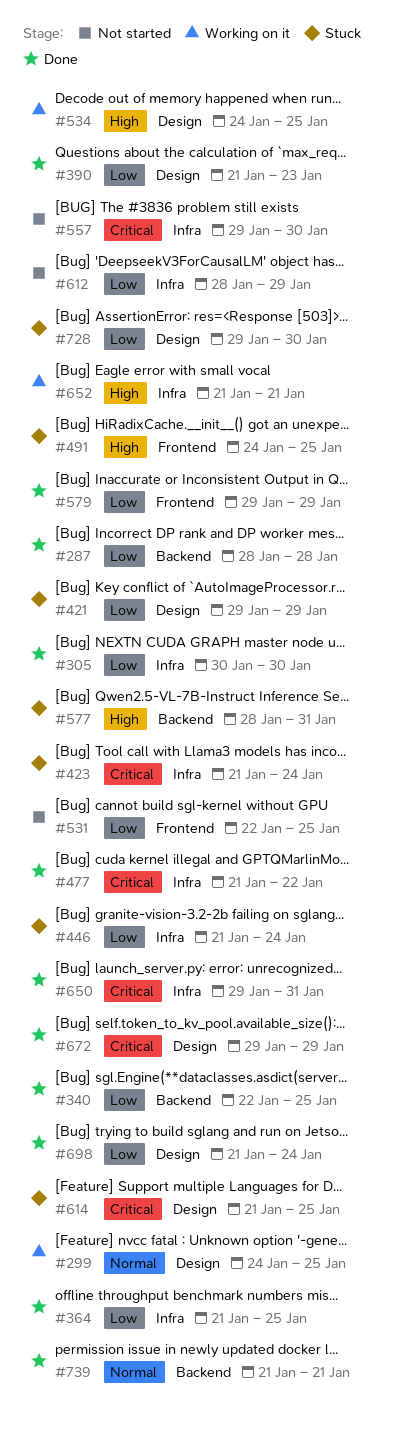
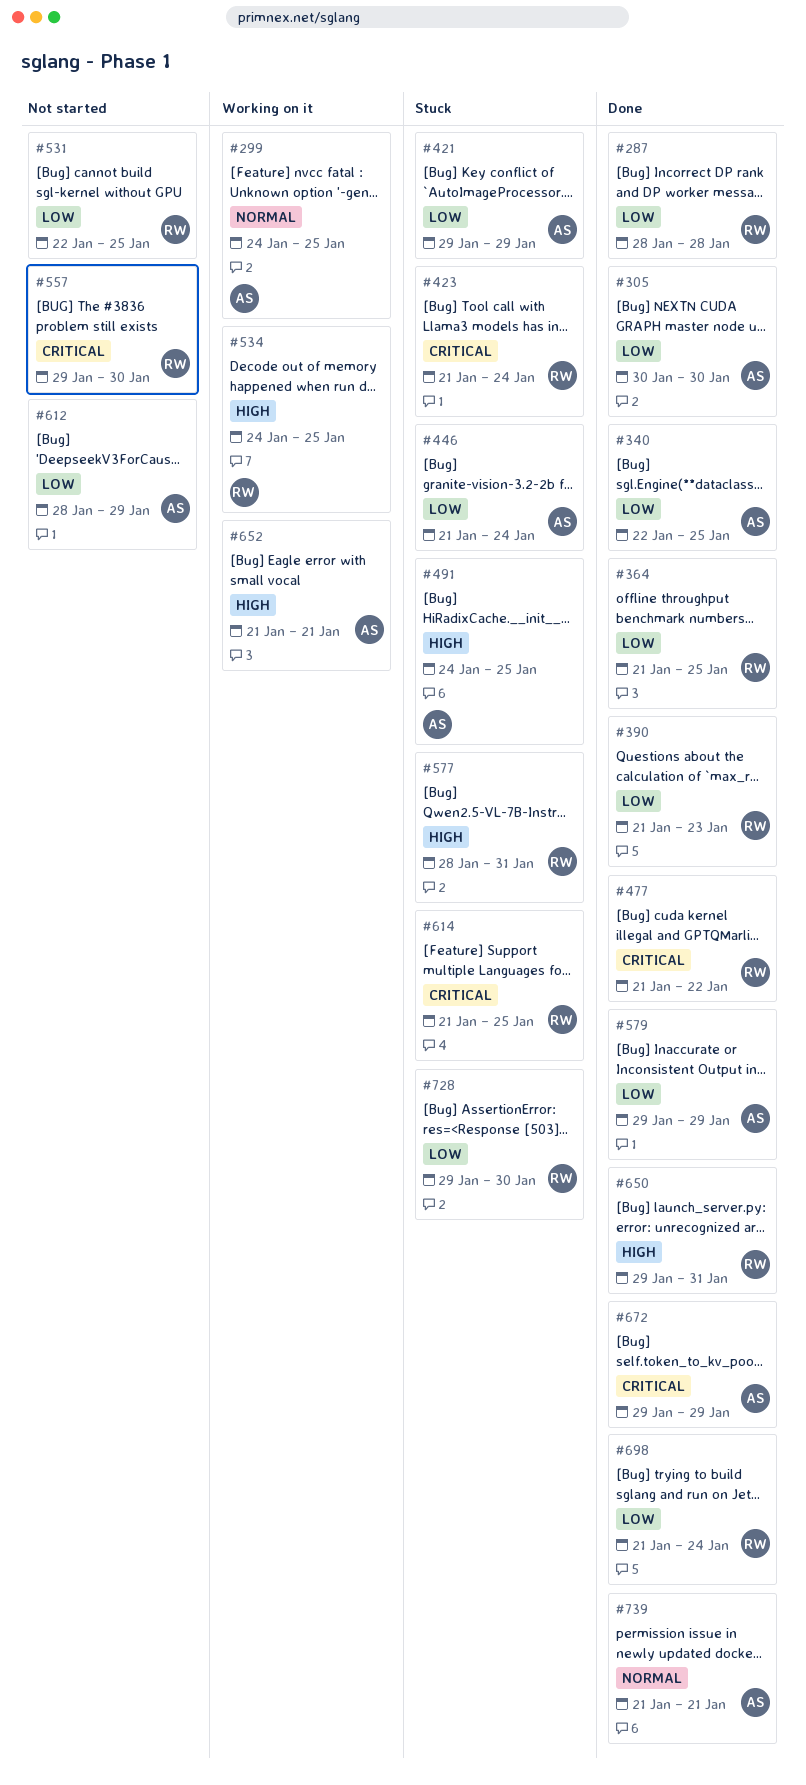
#650, priority: Critical -> High

